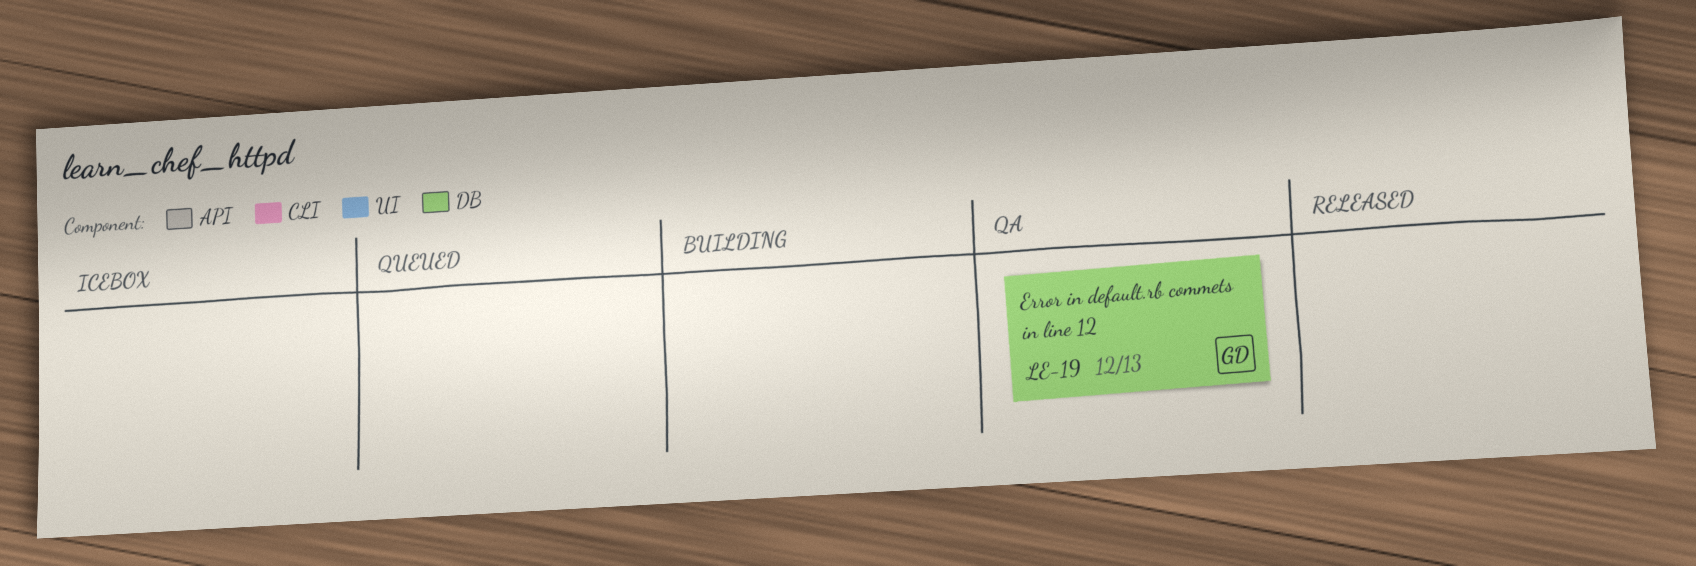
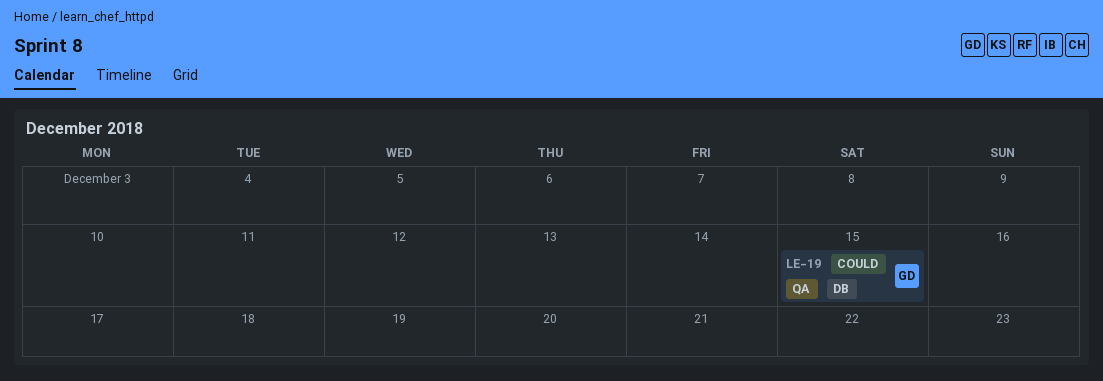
LE-19, due: Dec 13 -> Dec 15

